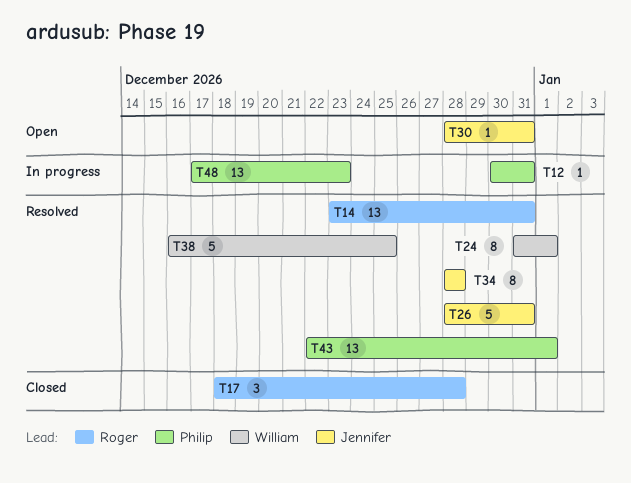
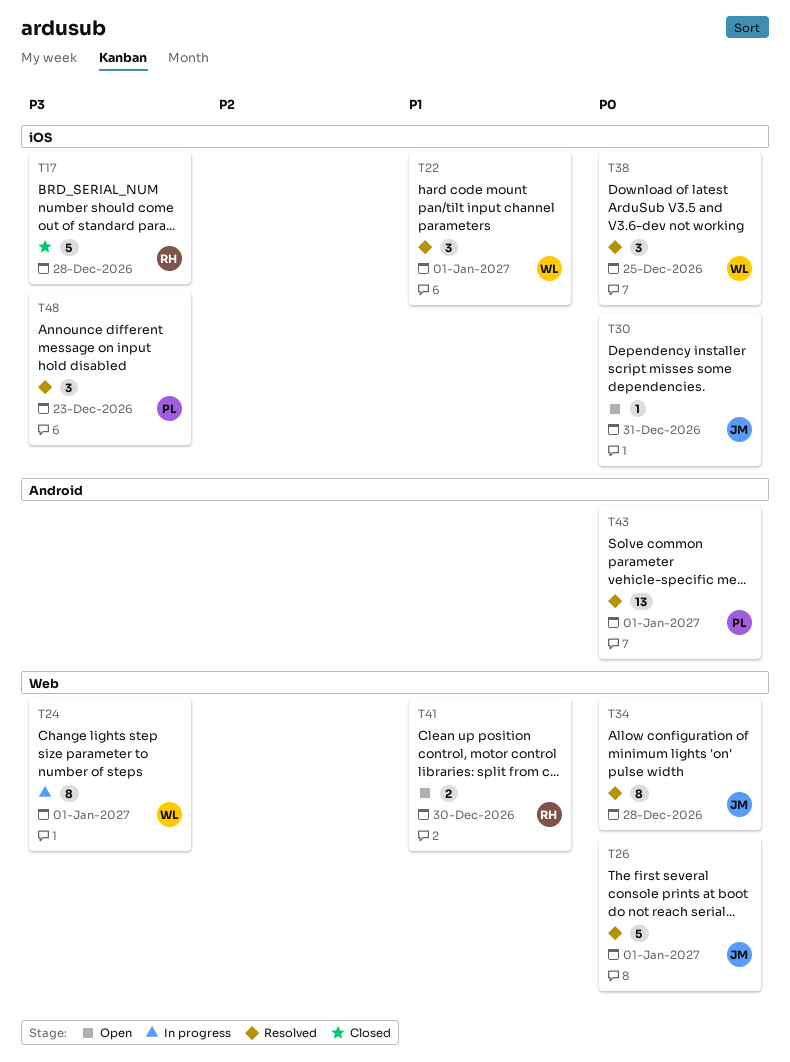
T12: present -> none
T14: present -> none
T17, estimate: 3 -> 5
T22: none -> present
T24, status: Resolved -> In progress
T26, due: Dec 31 -> Jan 1
T38, estimate: 5 -> 3
T41: none -> present
T48, status: In progress -> Resolved
T48, estimate: 13 -> 3

